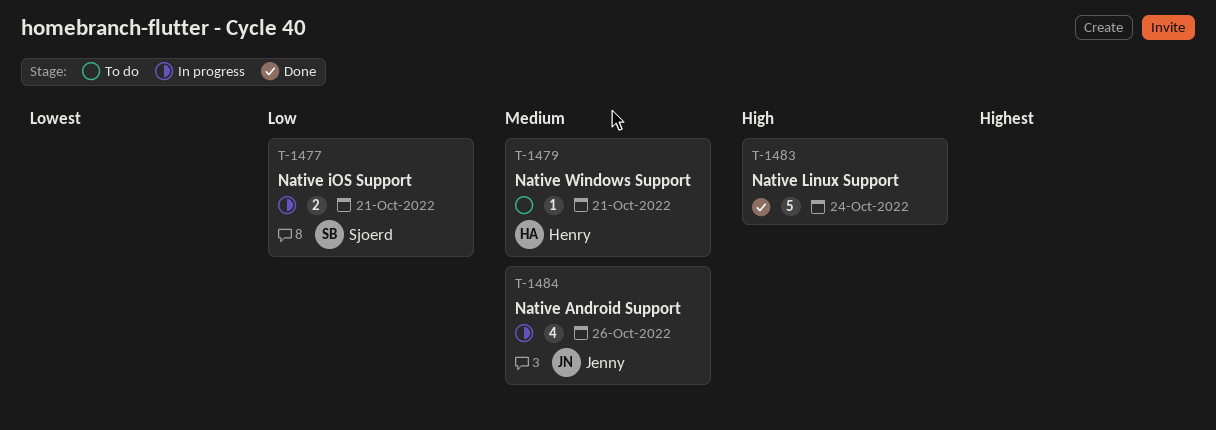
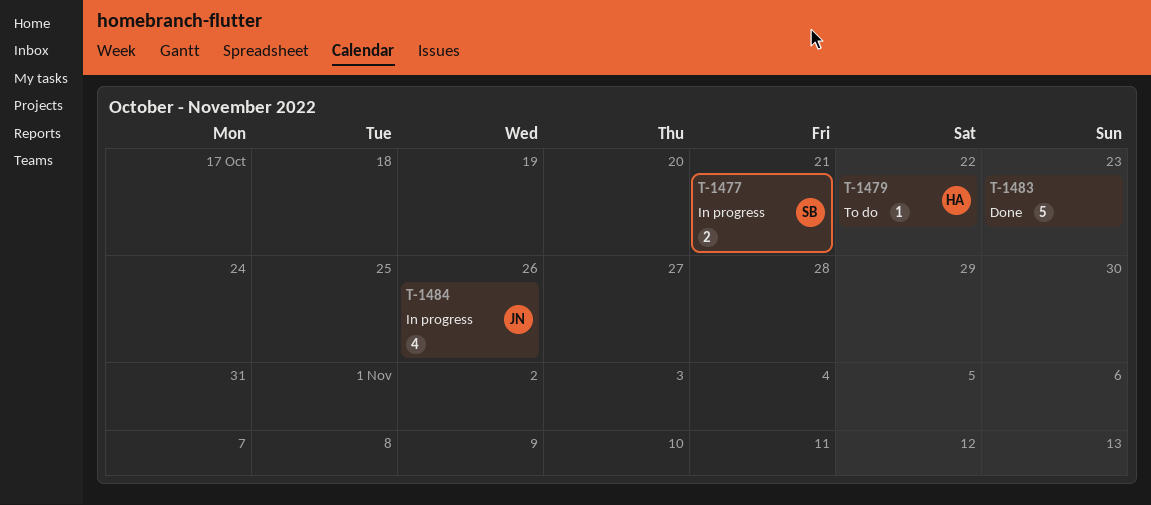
T-1479, due: Oct 21 -> Oct 22
T-1483, due: Oct 24 -> Oct 23

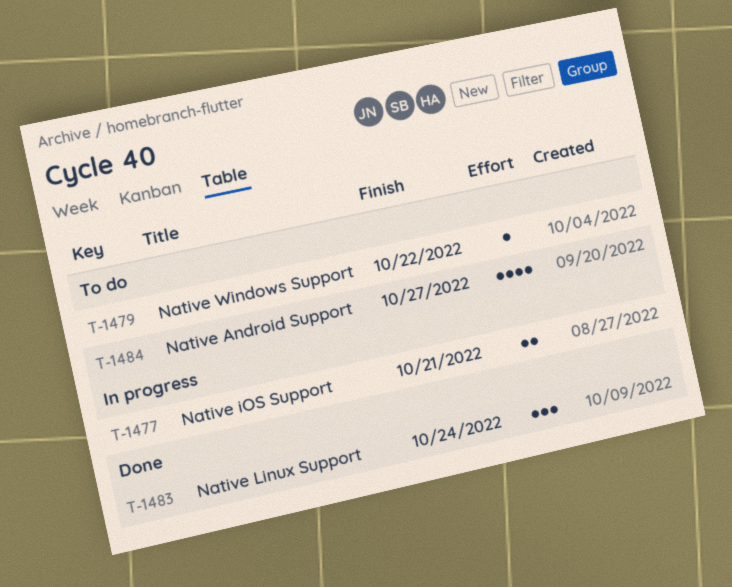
T-1483, estimate: 5 -> 3
T-1483, due: Oct 23 -> Oct 24
T-1484, status: In progress -> To do
T-1484, due: Oct 26 -> Oct 27

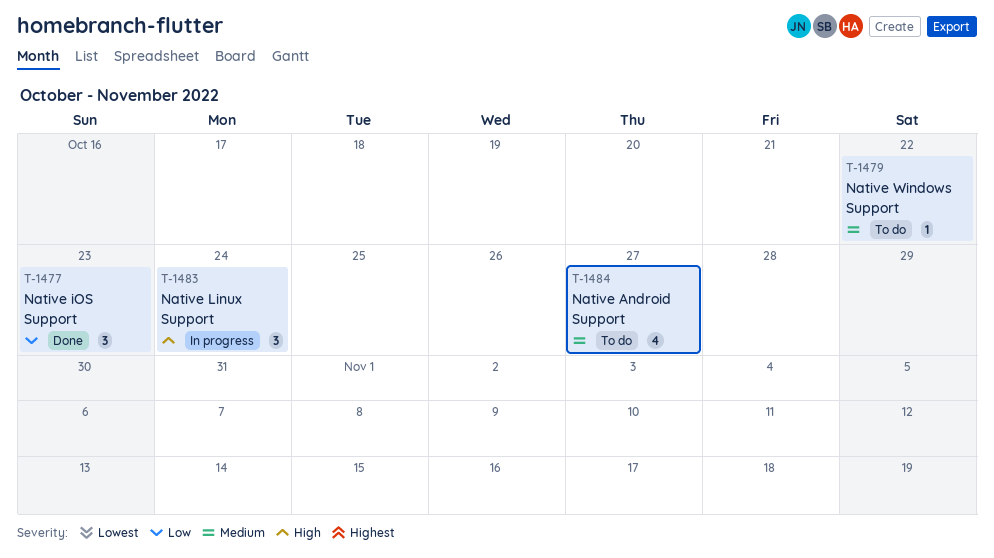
T-1477, status: In progress -> Done
T-1477, estimate: 2 -> 3
T-1477, due: Oct 21 -> Oct 23
T-1483, status: Done -> In progress

